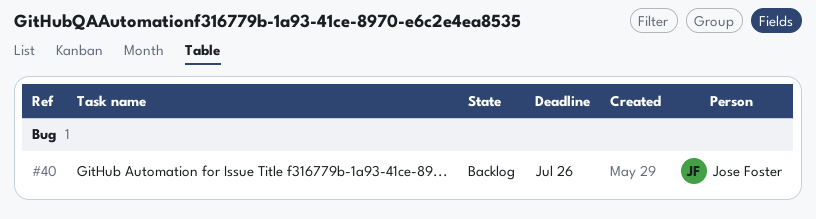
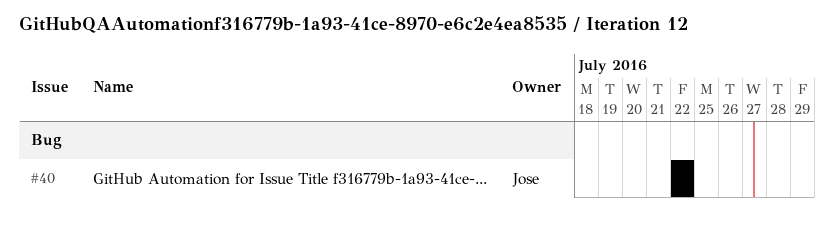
#40, due: Jul 26 -> Jul 22

